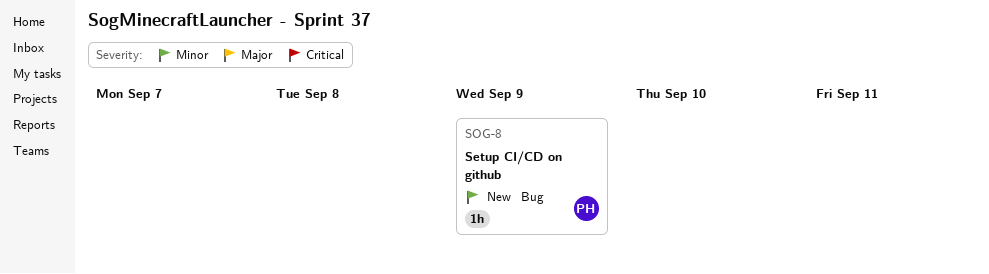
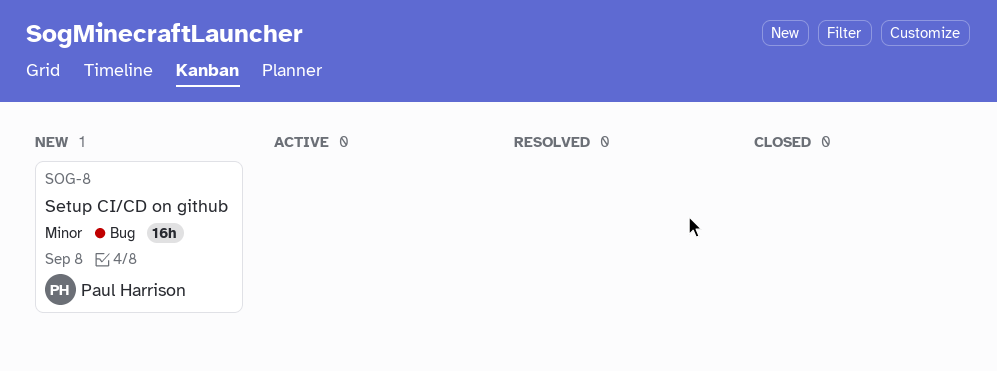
SOG-8, estimate: 1h -> 16h
SOG-8, due: Sep 9 -> Sep 8

